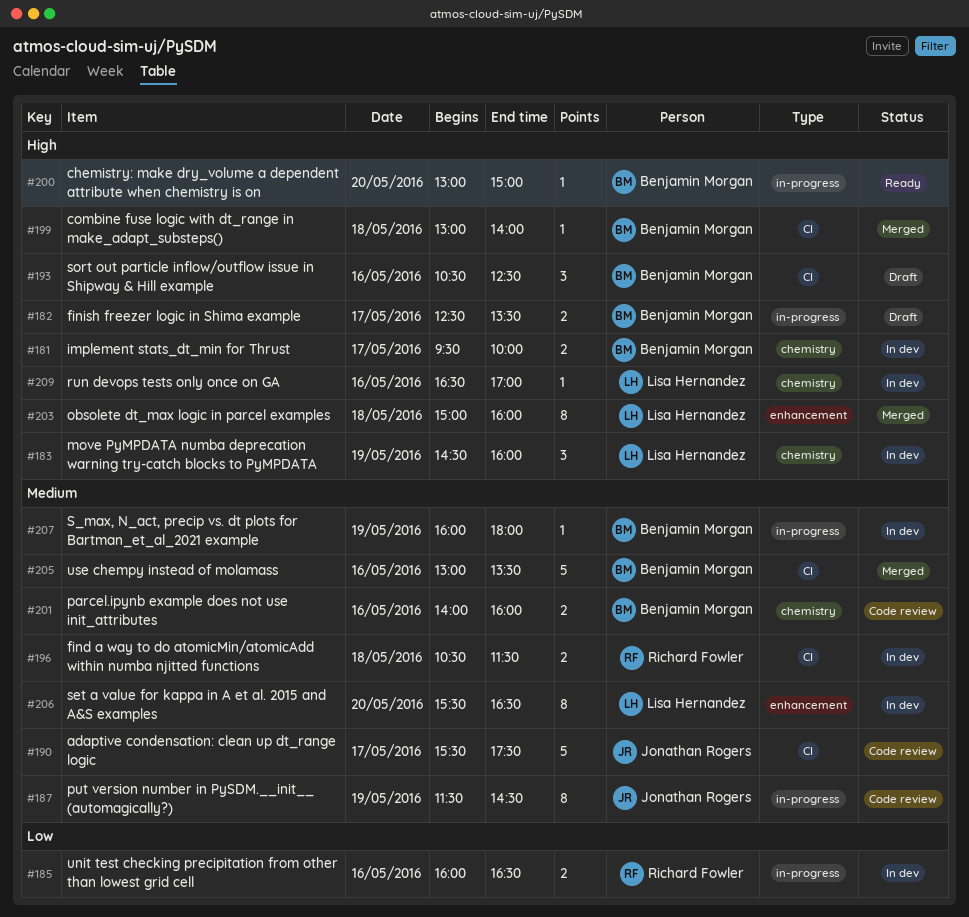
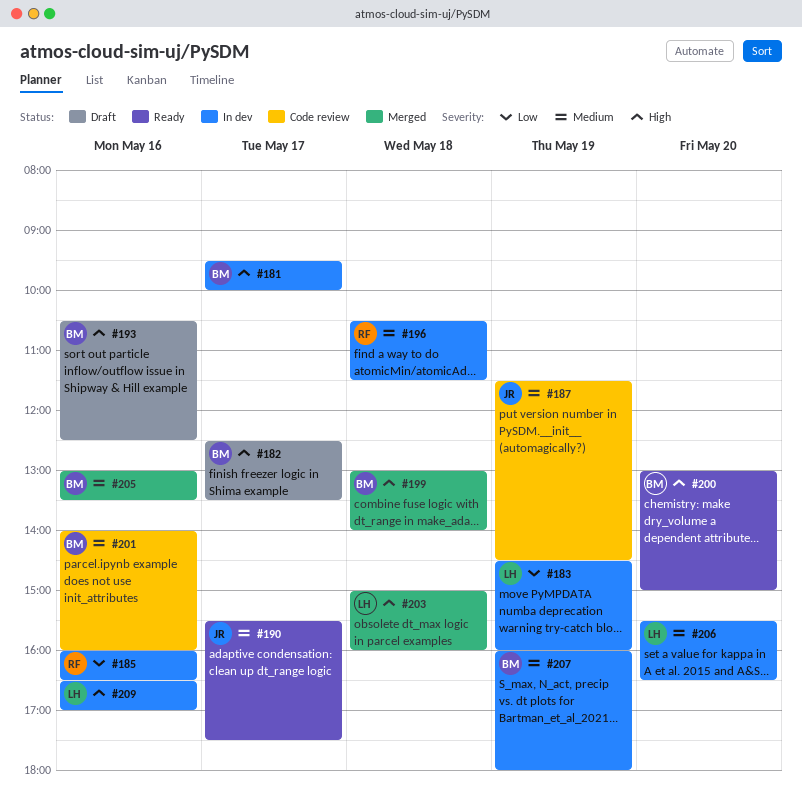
#183, priority: High -> Low
#190, status: Code review -> Ready

